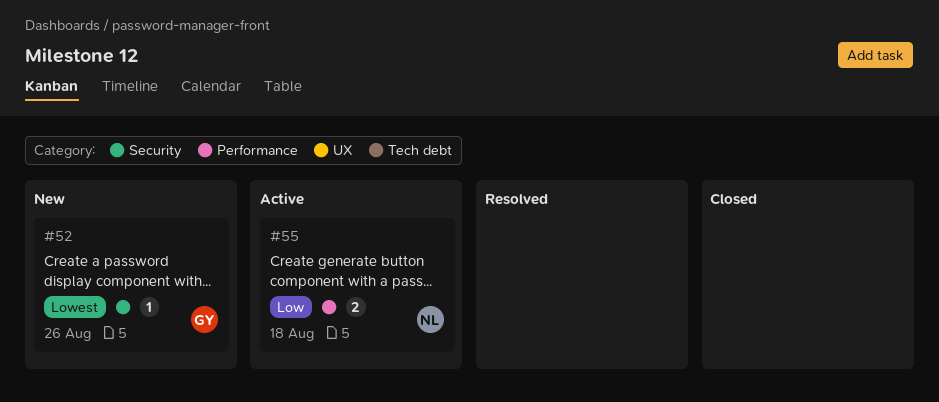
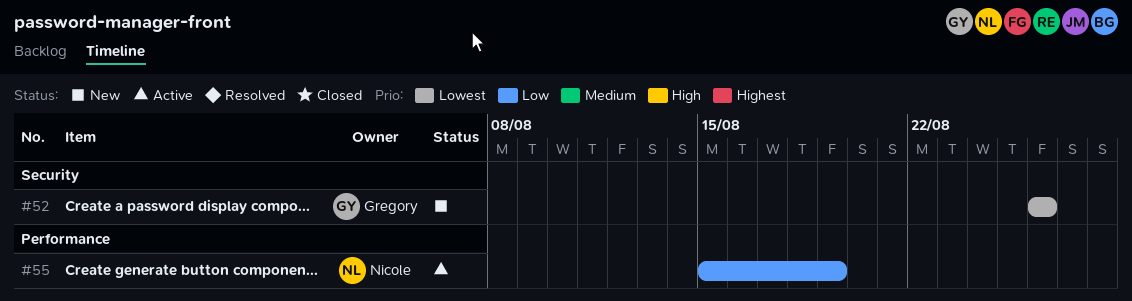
#55, due: Aug 18 -> Aug 19

